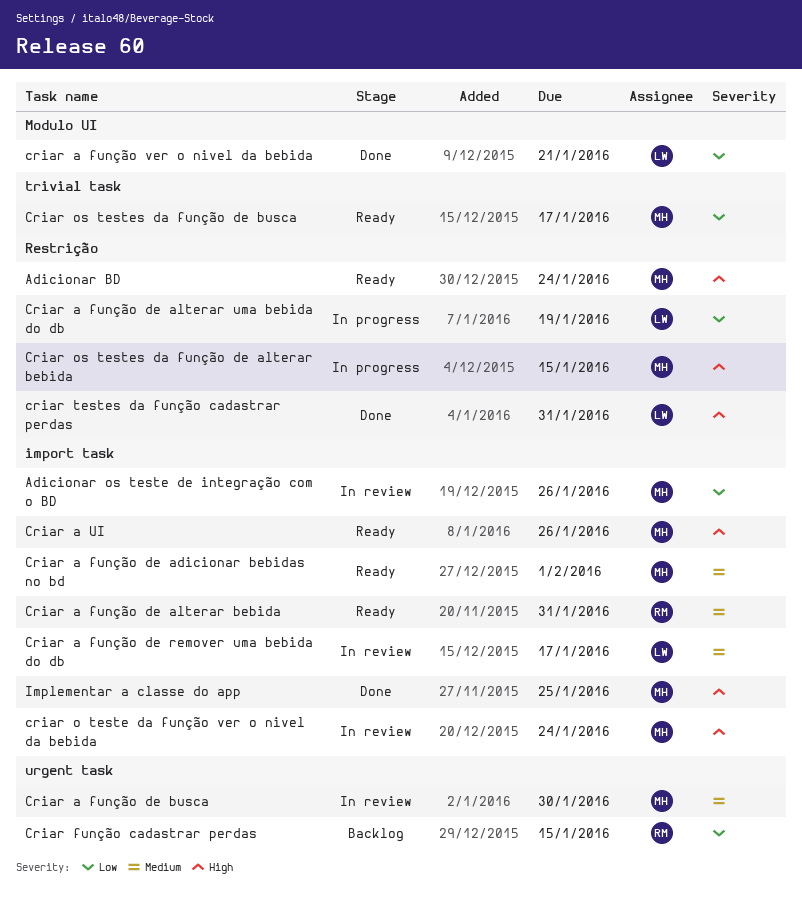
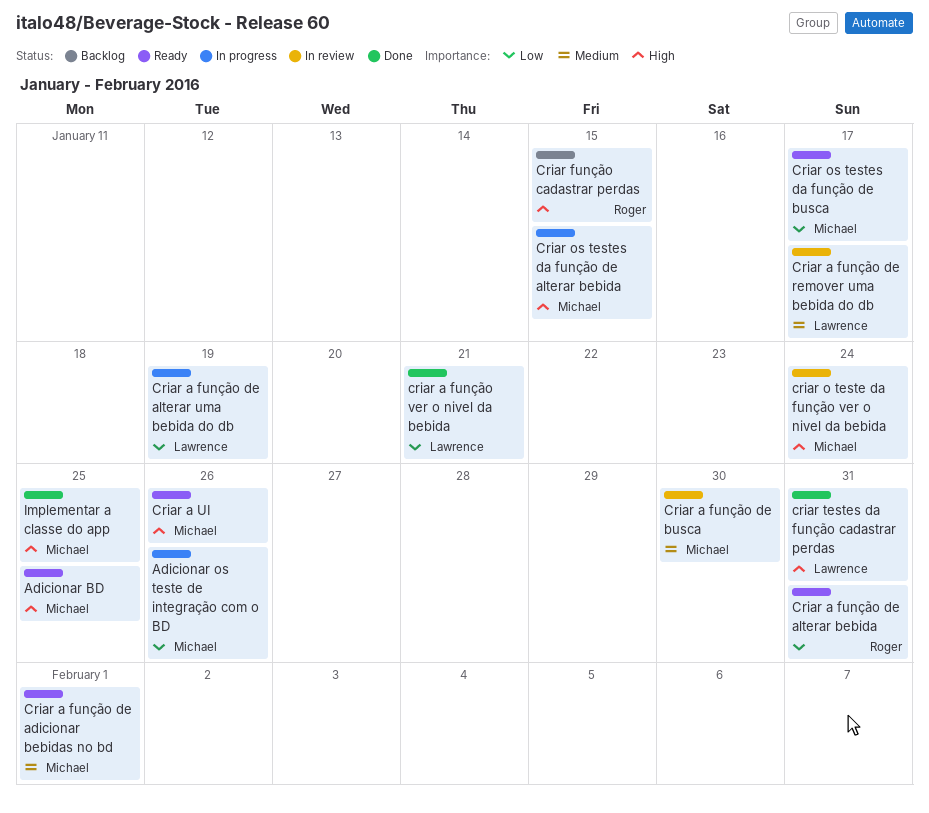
Adicionar BD, due: Jan 24 -> Jan 25
Adicionar os teste de integração com o BD, status: In review -> In progress
Criar a função de alterar bebida, priority: Medium -> Low
Criar função cadastrar perdas, priority: Low -> High

